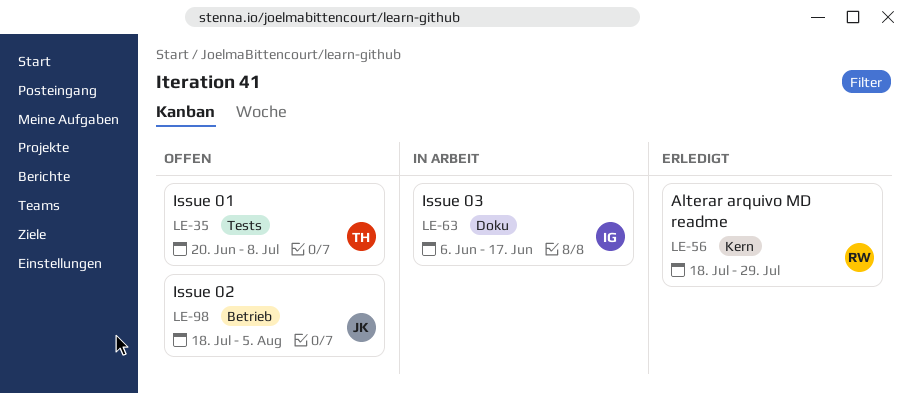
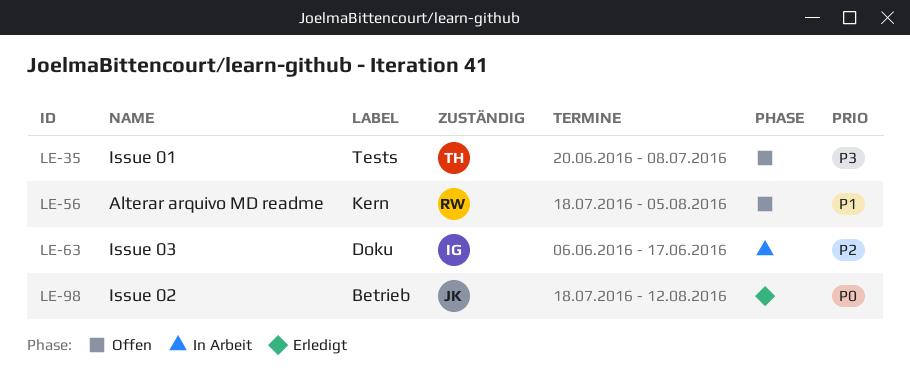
LE-56, status: Erledigt -> Offen
LE-56, due: Jul 29 -> Aug 5
LE-98, status: Offen -> Erledigt
LE-98, due: Aug 5 -> Aug 12

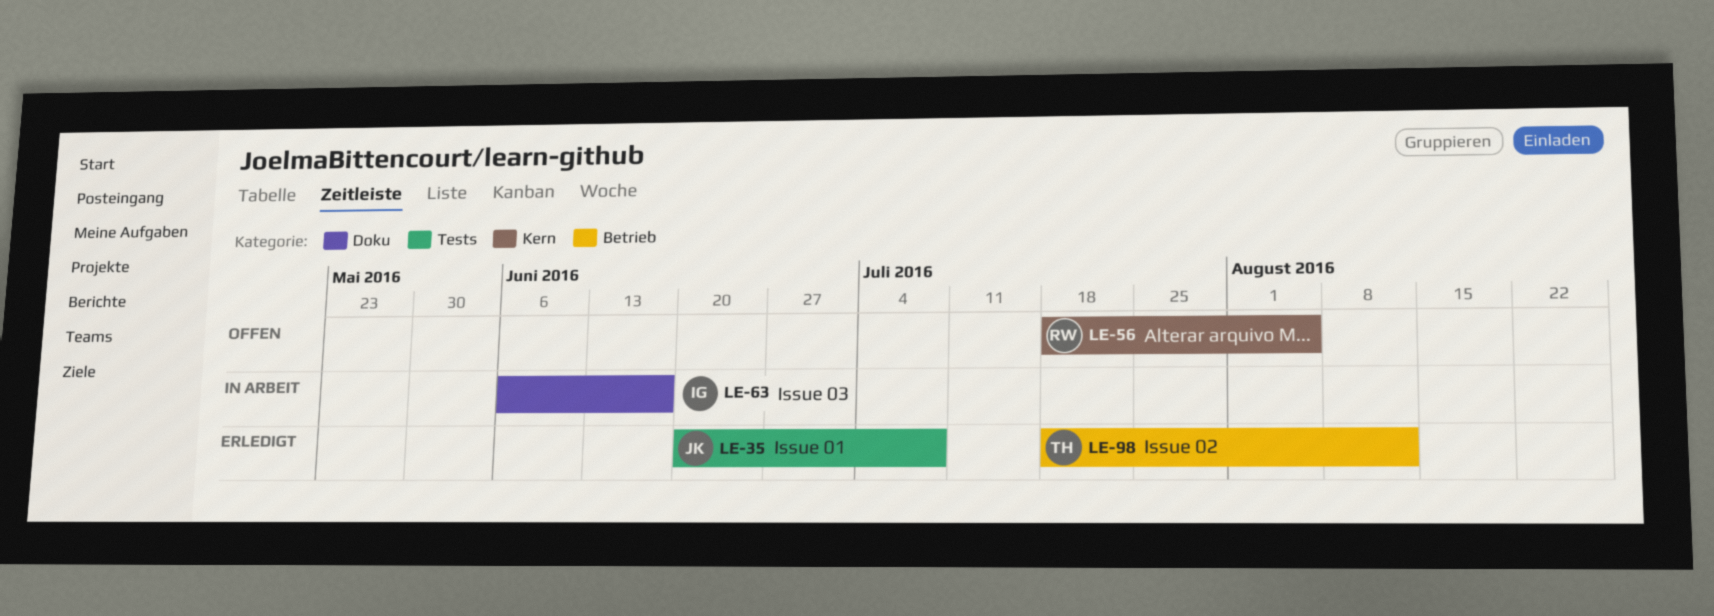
LE-35, status: Offen -> Erledigt
LE-35, owner: TH -> JK
LE-98, owner: JK -> TH

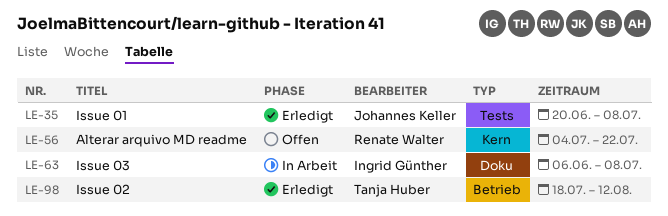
LE-56, start: Jul 18 -> Jul 4
LE-56, due: Aug 5 -> Jul 22
LE-63, due: Jun 17 -> Jul 8

